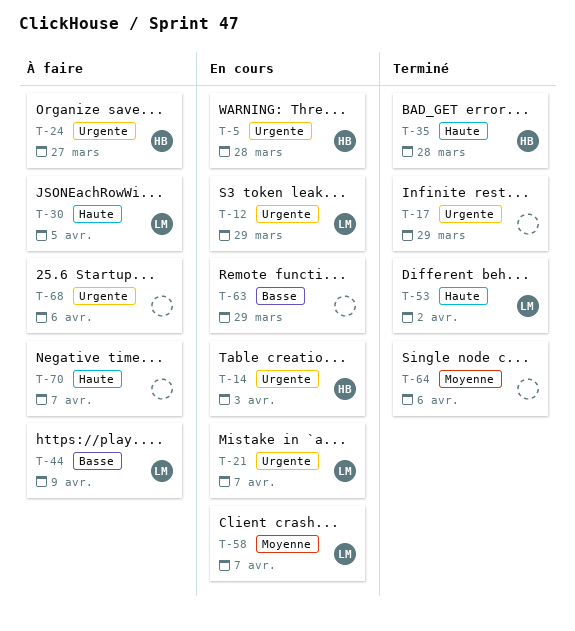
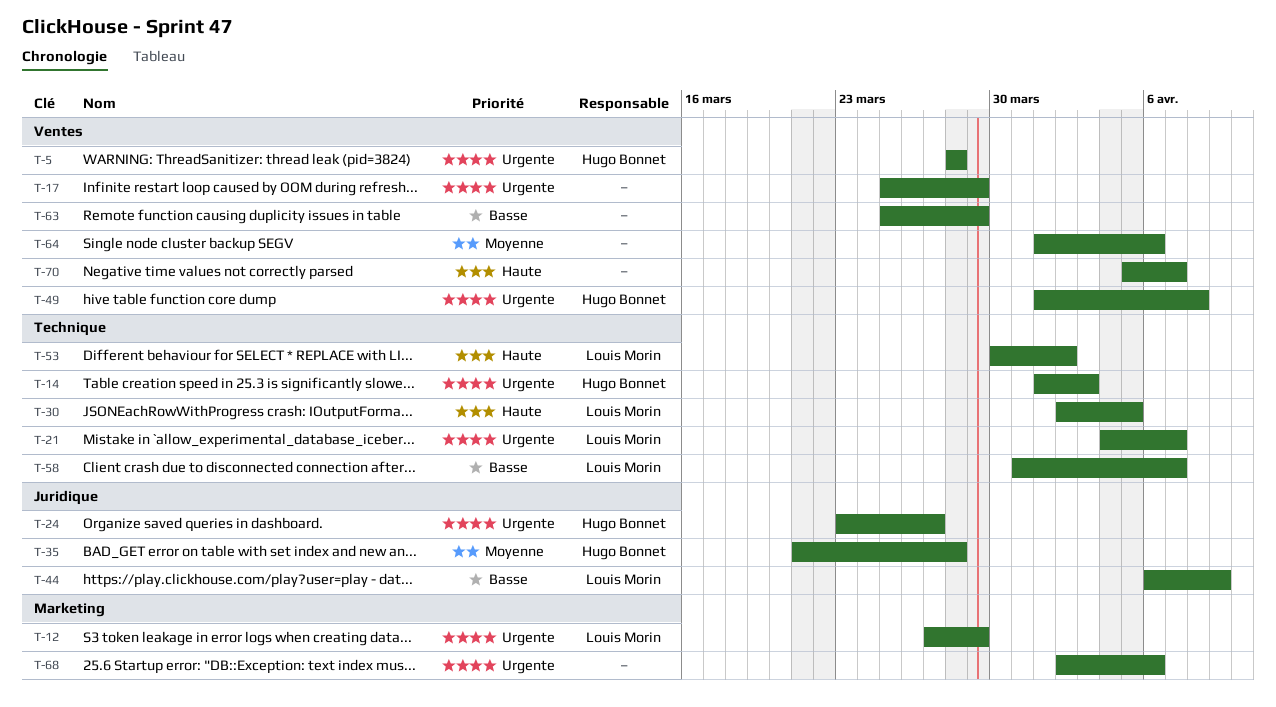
T-35, priority: Haute -> Moyenne
T-49: none -> present
T-58, priority: Moyenne -> Basse

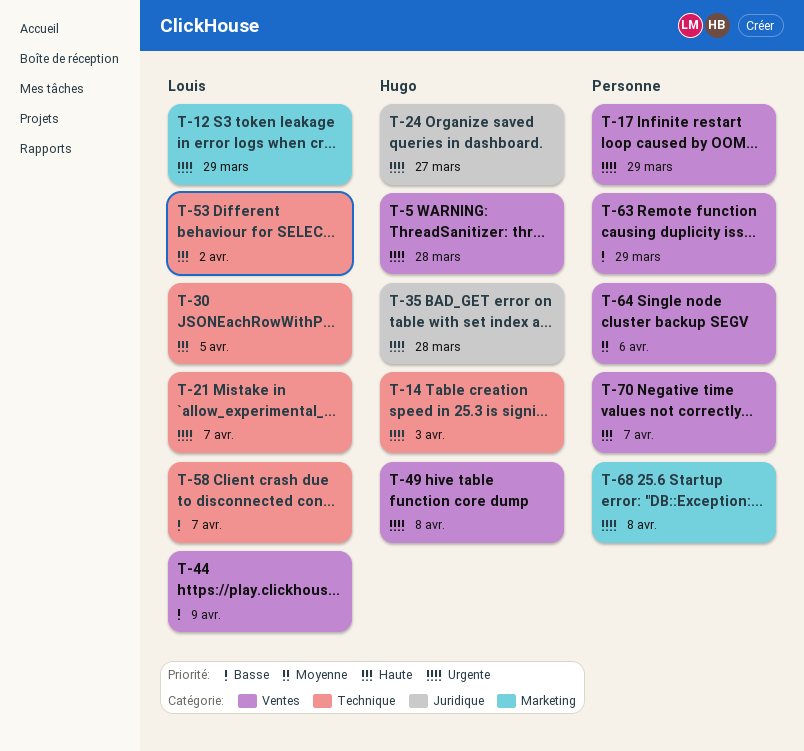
T-35, priority: Moyenne -> Urgente
T-44, label: Juridique -> Ventes
T-68, due: Apr 6 -> Apr 8

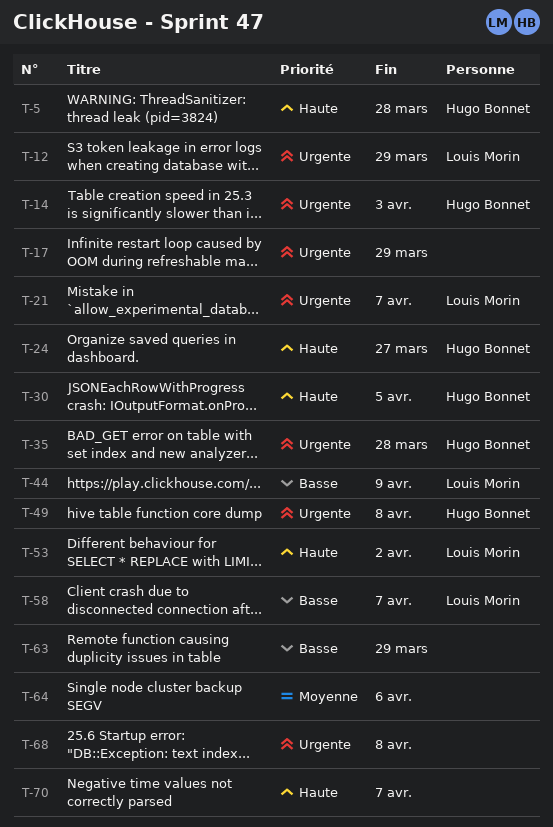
T-5, priority: Urgente -> Haute
T-24, priority: Urgente -> Haute
T-30, owner: Louis Morin -> Hugo Bonnet

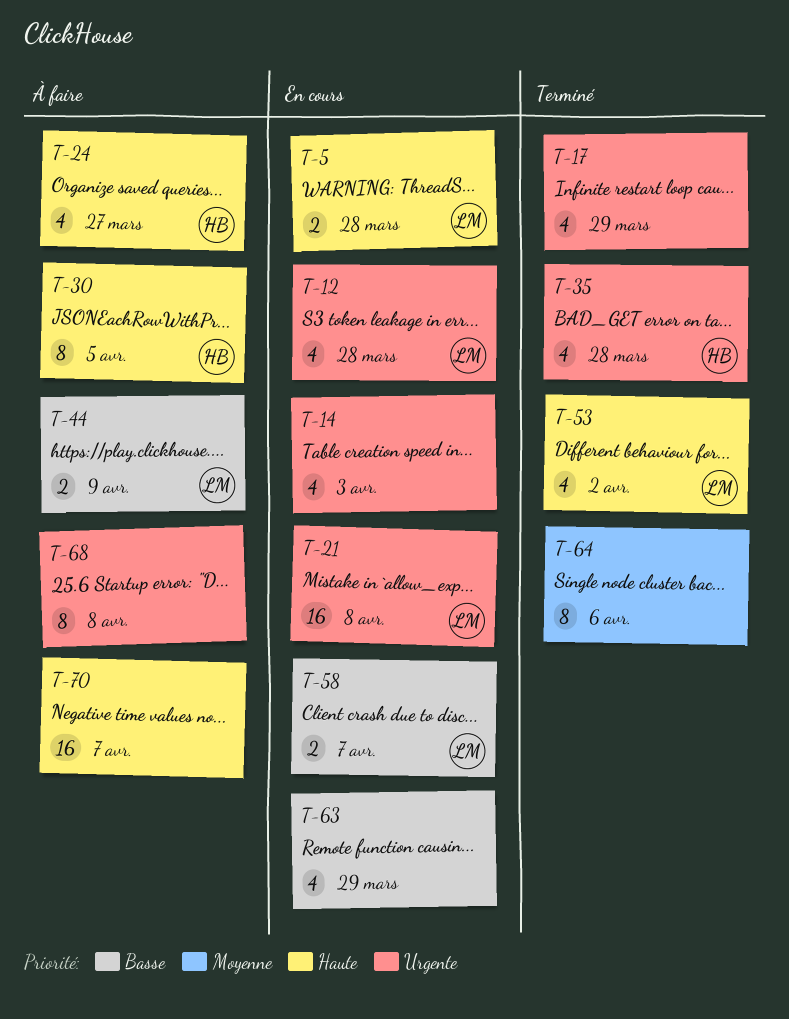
T-5, owner: Hugo Bonnet -> Louis Morin
T-12, due: Mar 29 -> Mar 28
T-14, owner: Hugo Bonnet -> none
T-21, due: Apr 7 -> Apr 8
T-49: present -> none

